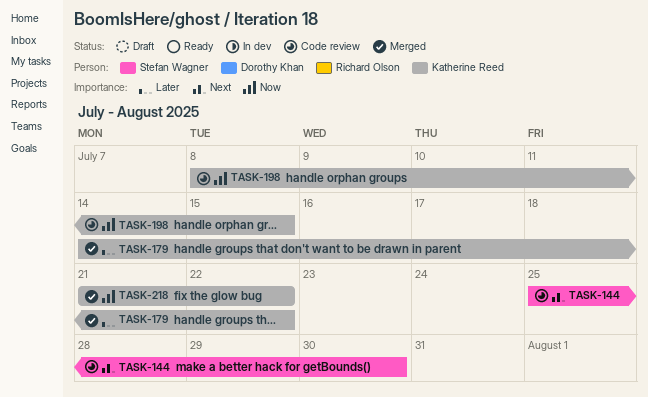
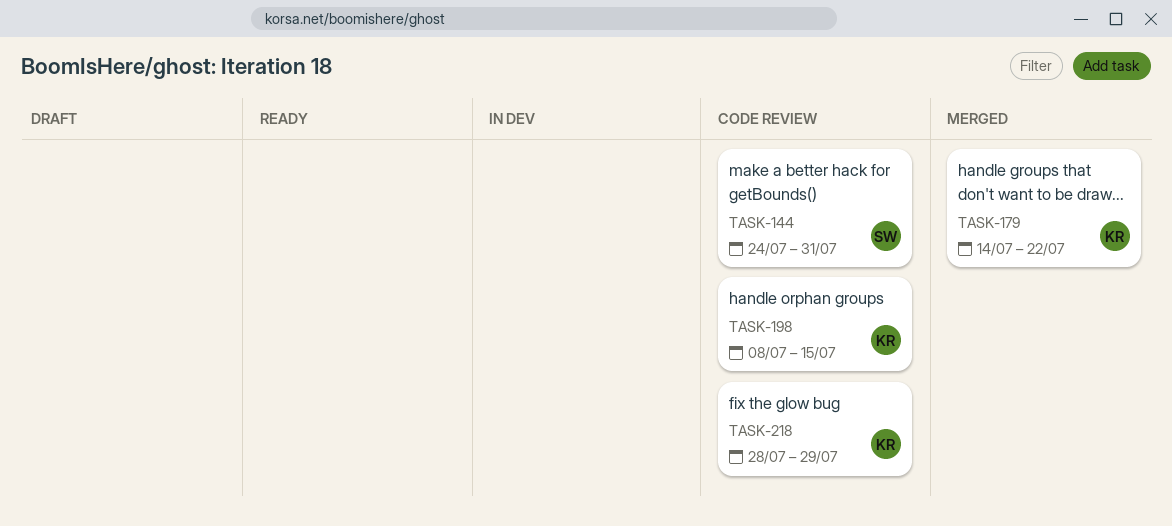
TASK-144, start: Jul 25 -> Jul 24
TASK-144, due: Jul 30 -> Jul 31
TASK-218, status: Merged -> Code review
TASK-218, start: Jul 21 -> Jul 28
TASK-218, due: Jul 22 -> Jul 29

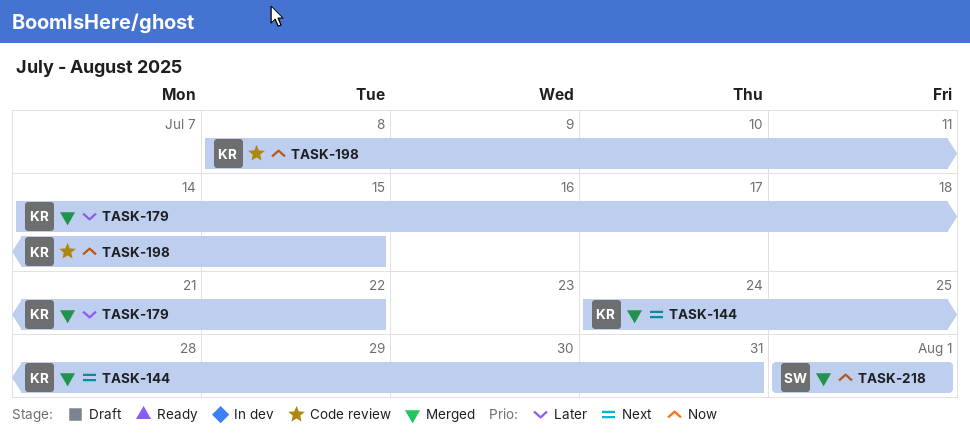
TASK-144, status: Code review -> Merged
TASK-144, owner: SW -> KR
TASK-218, status: Code review -> Merged
TASK-218, owner: KR -> SW
TASK-218, start: Jul 28 -> Aug 1
TASK-218, due: Jul 29 -> Aug 1

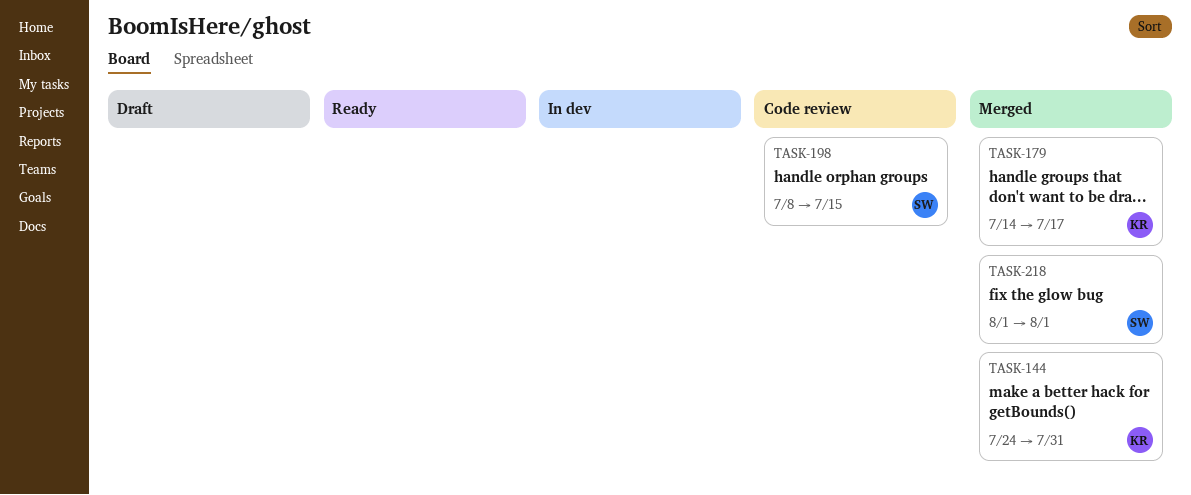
TASK-179, due: Jul 22 -> Jul 17
TASK-198, owner: KR -> SW

